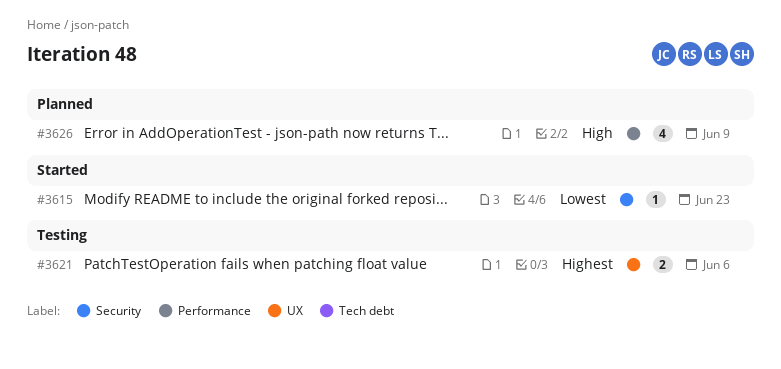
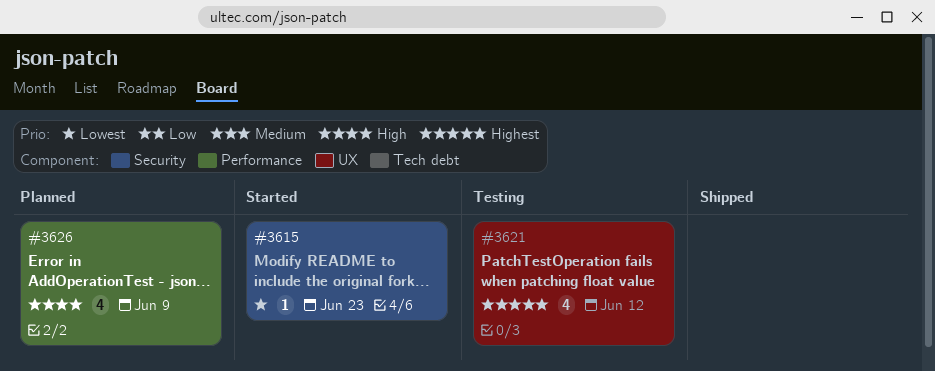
#3621, estimate: 2 -> 4
#3621, due: Jun 6 -> Jun 12

